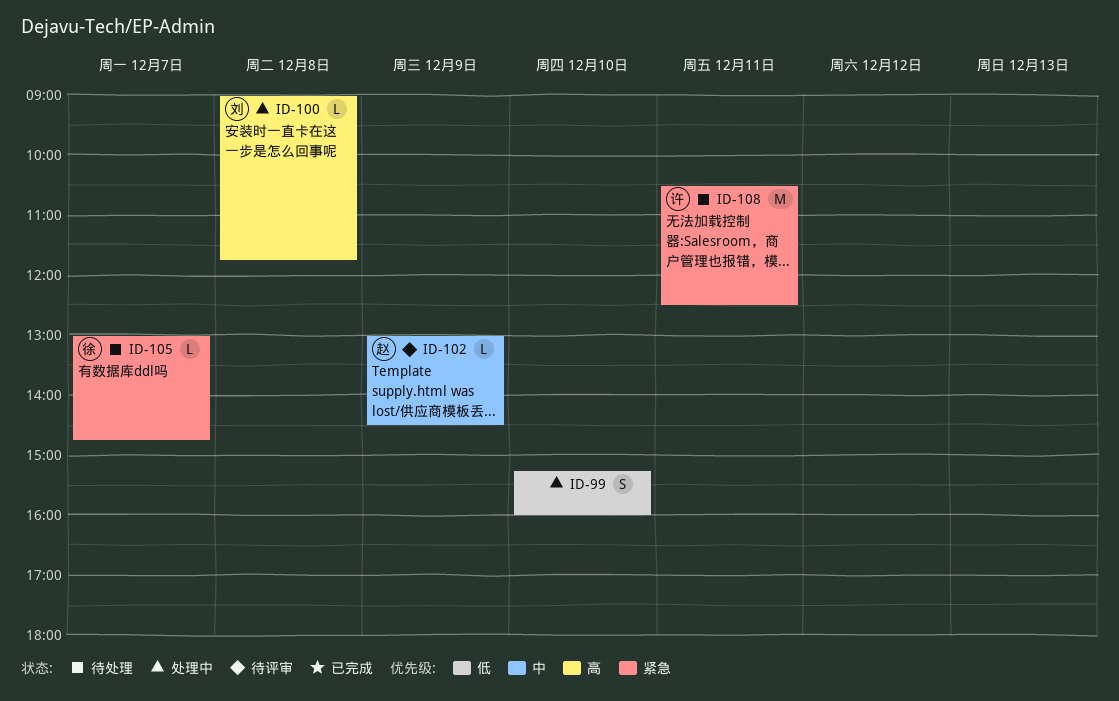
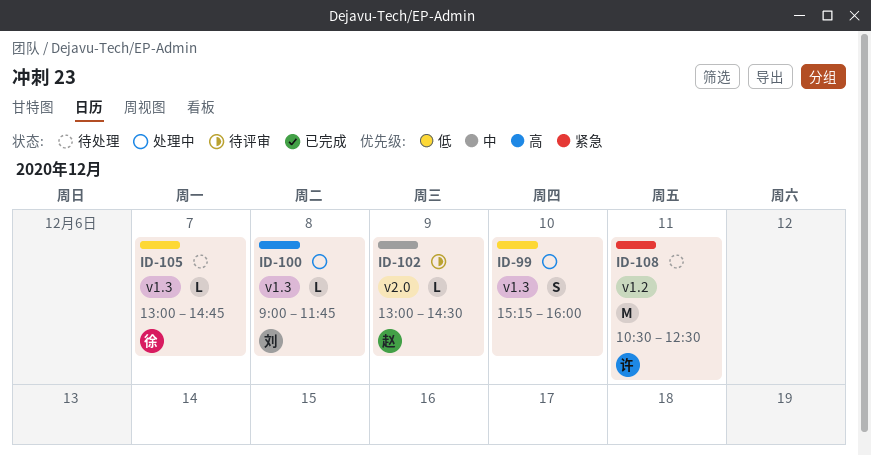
ID-105, priority: 紧急 -> 低

